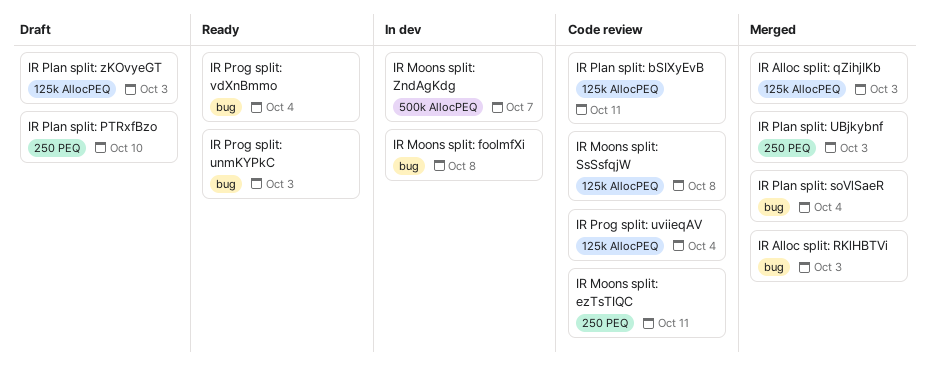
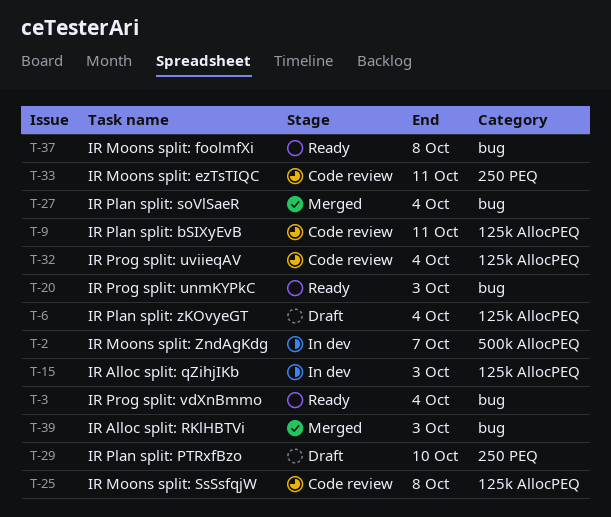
IR Alloc split: qZihjIKb, status: Merged -> In dev
IR Moons split: foolmfXi, status: In dev -> Ready
IR Plan split: UBjkybnf: present -> none
IR Plan split: zKOvyeGT, due: Oct 3 -> Oct 4

